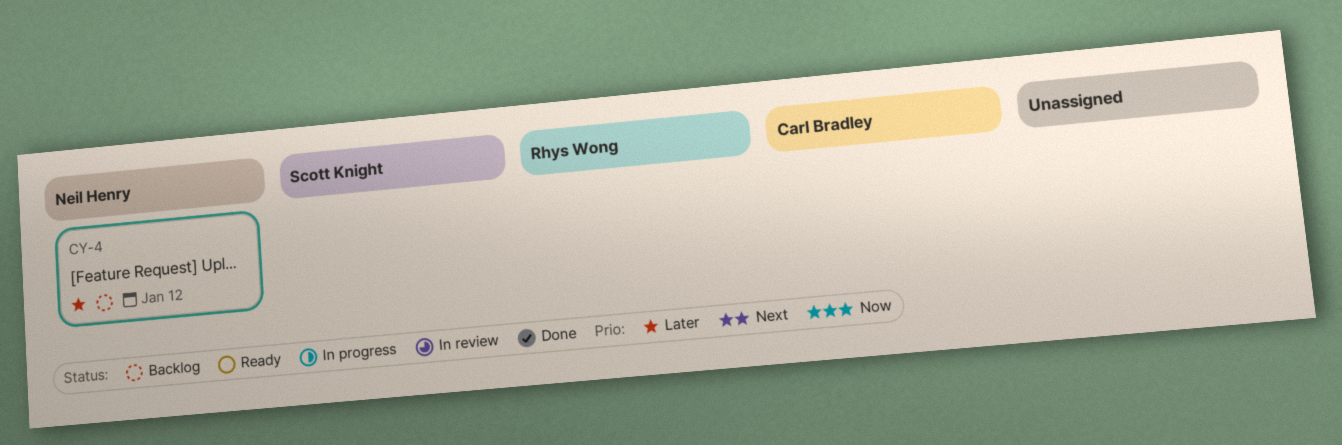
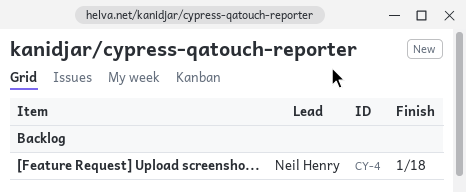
CY-4, due: Jan 12 -> Jan 18

